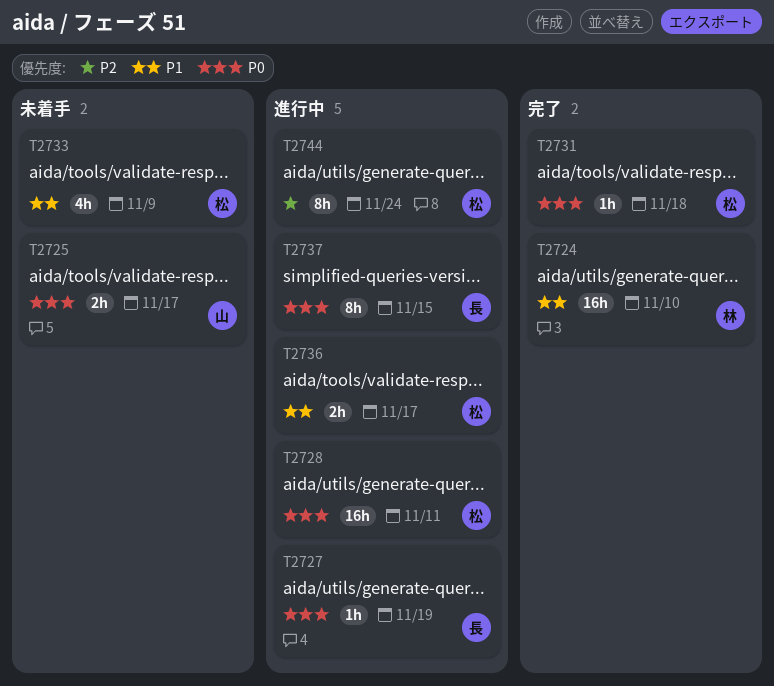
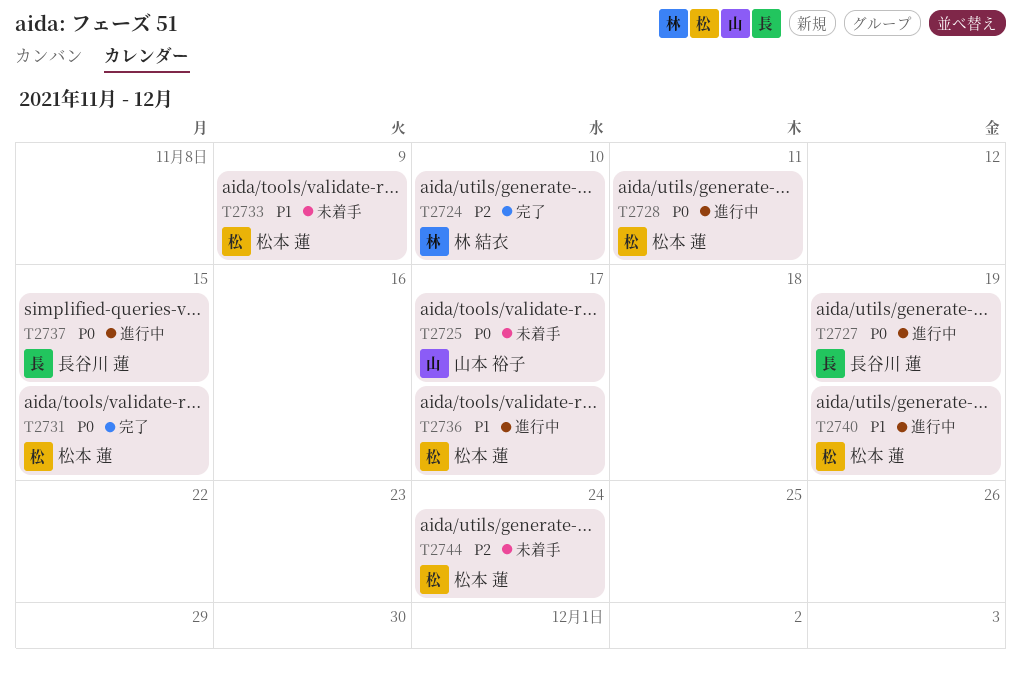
T2724, priority: P1 -> P2
T2731, due: Nov 18 -> Nov 15
T2740: none -> present
T2744, status: 進行中 -> 未着手

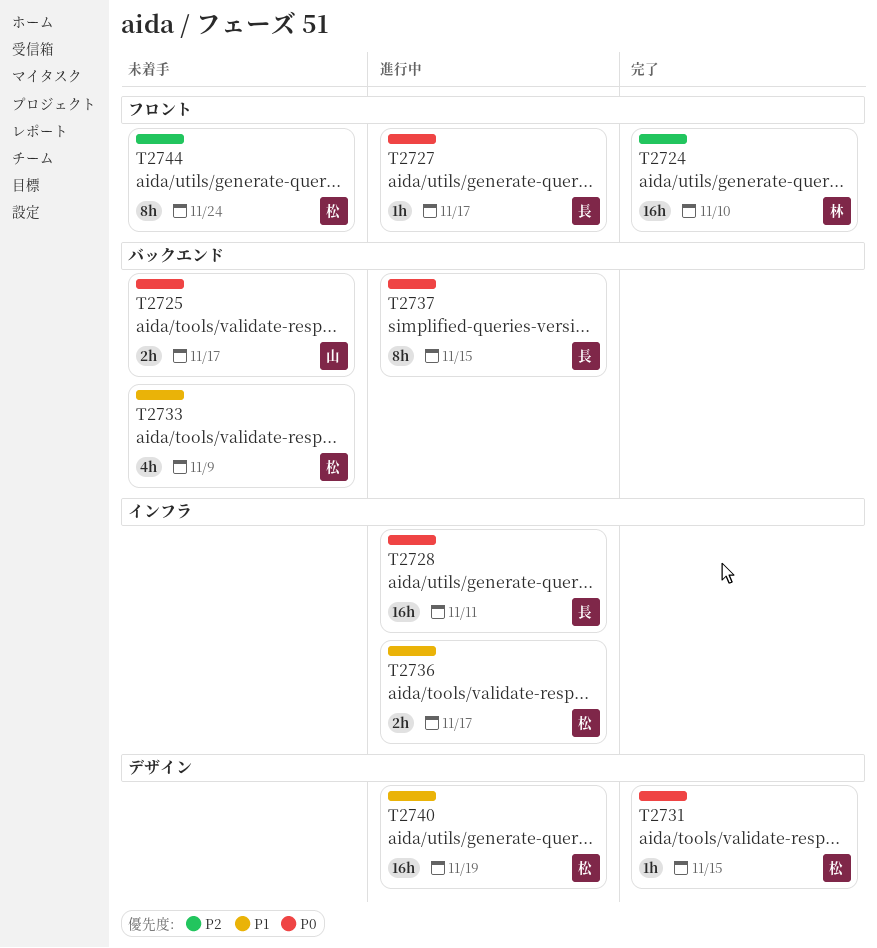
T2727, due: Nov 19 -> Nov 17
T2728, owner: 松本 蓮 -> 長谷川 蓮

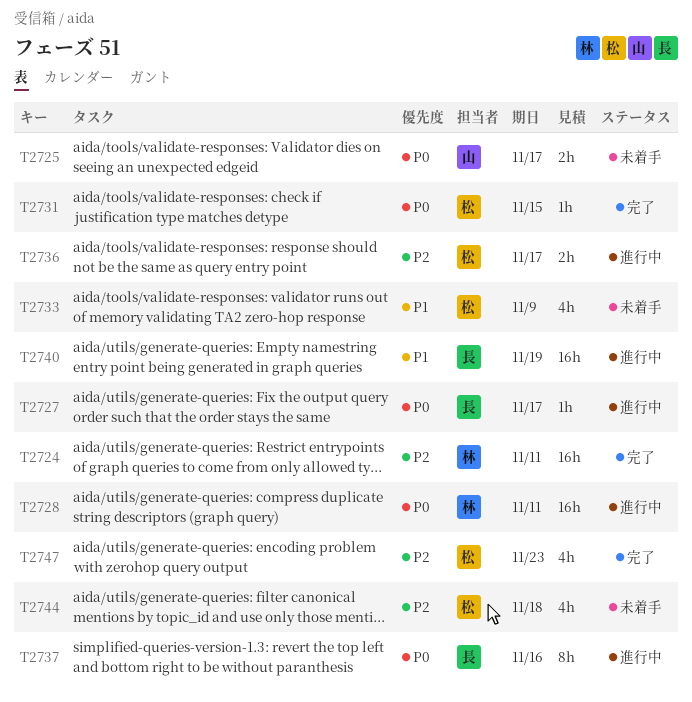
T2724, due: Nov 10 -> Nov 11
T2728, owner: 長 -> 林
T2736, priority: P1 -> P2
T2737, due: Nov 15 -> Nov 16
T2740, owner: 松 -> 長
T2744, estimate: 8h -> 4h
T2744, due: Nov 24 -> Nov 18
T2747: none -> present

